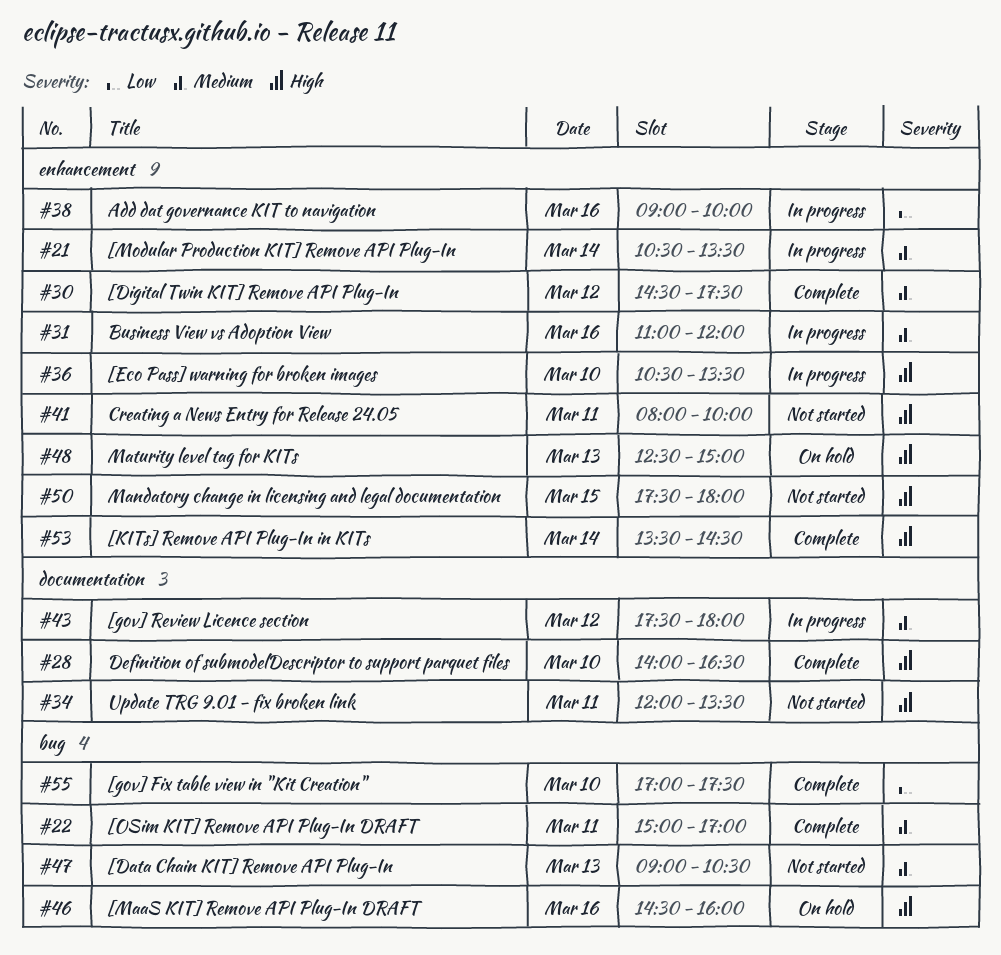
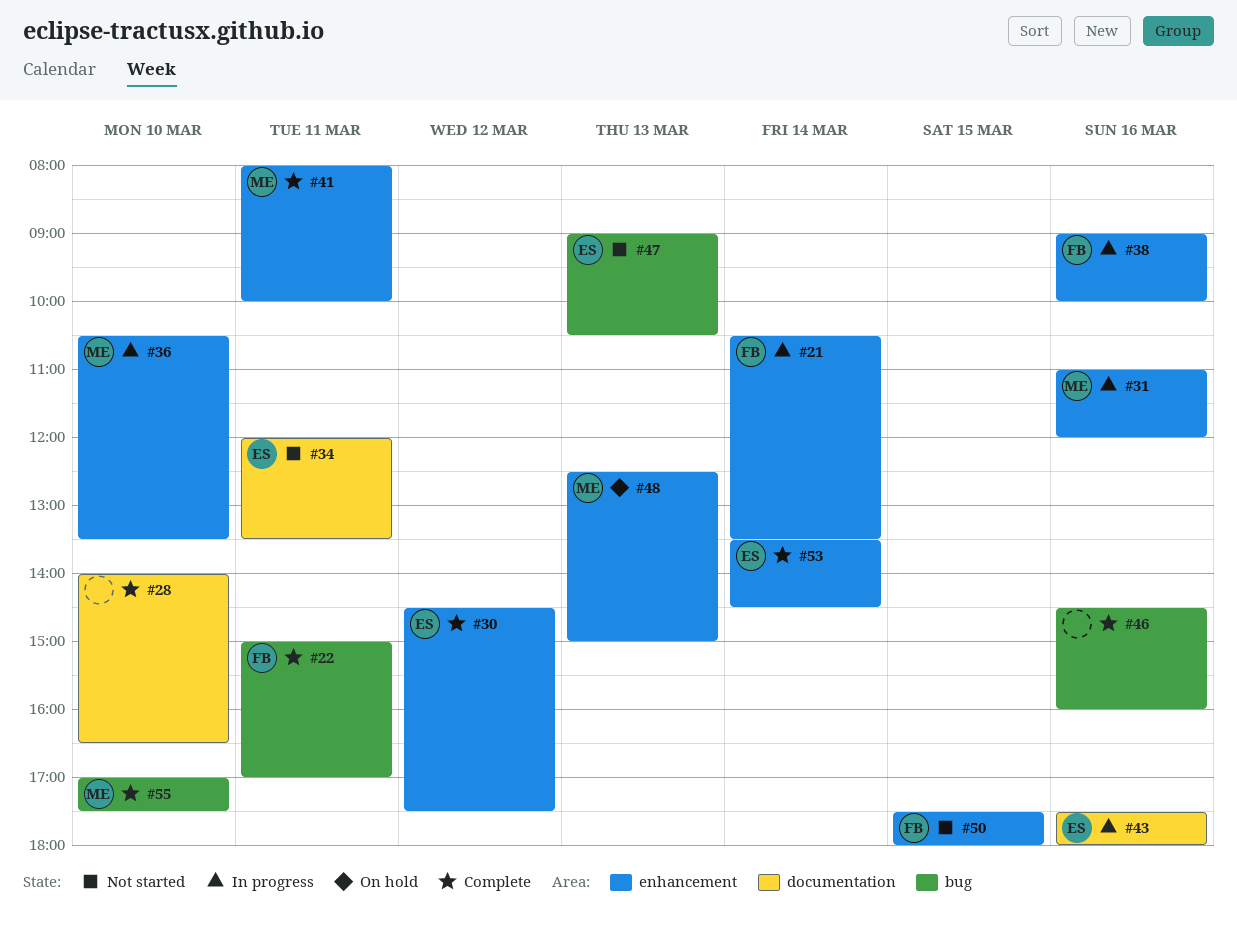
#41, status: Not started -> Complete
#43, day: Mar 12 -> Mar 16
#46, status: On hold -> Complete

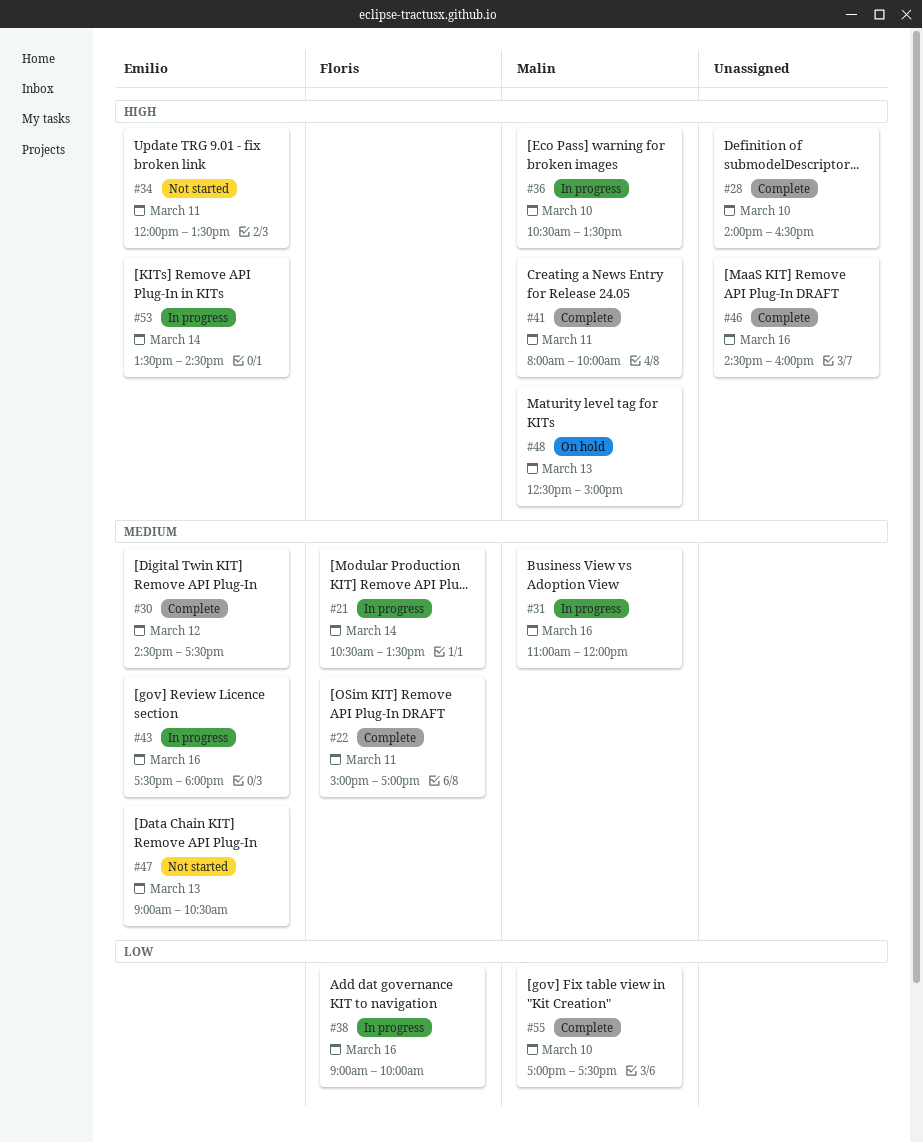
#50: present -> none
#53, status: Complete -> In progress

